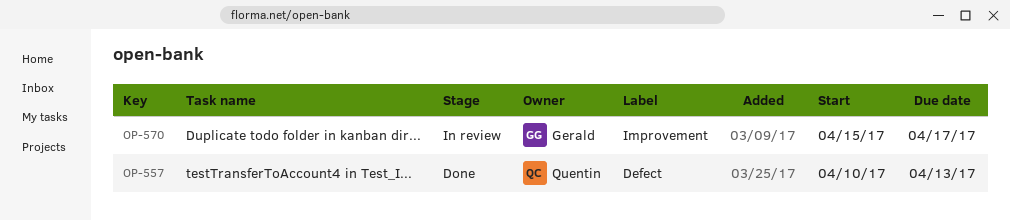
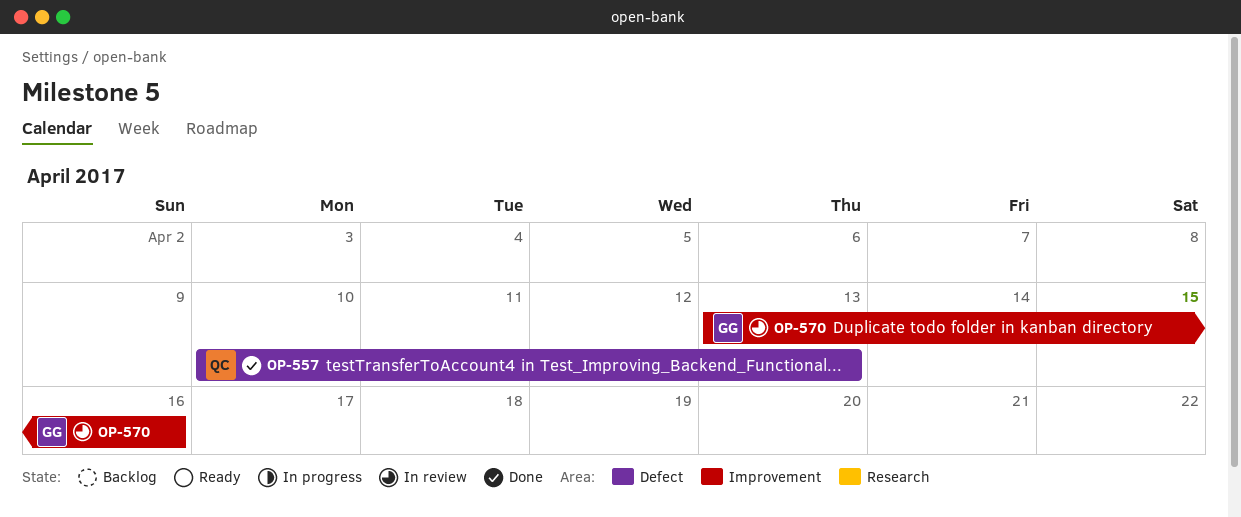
OP-570, start: Apr 15 -> Apr 13
OP-570, due: Apr 17 -> Apr 16

